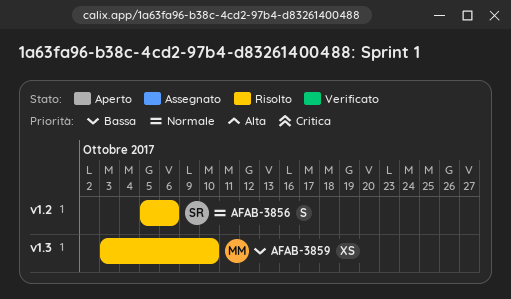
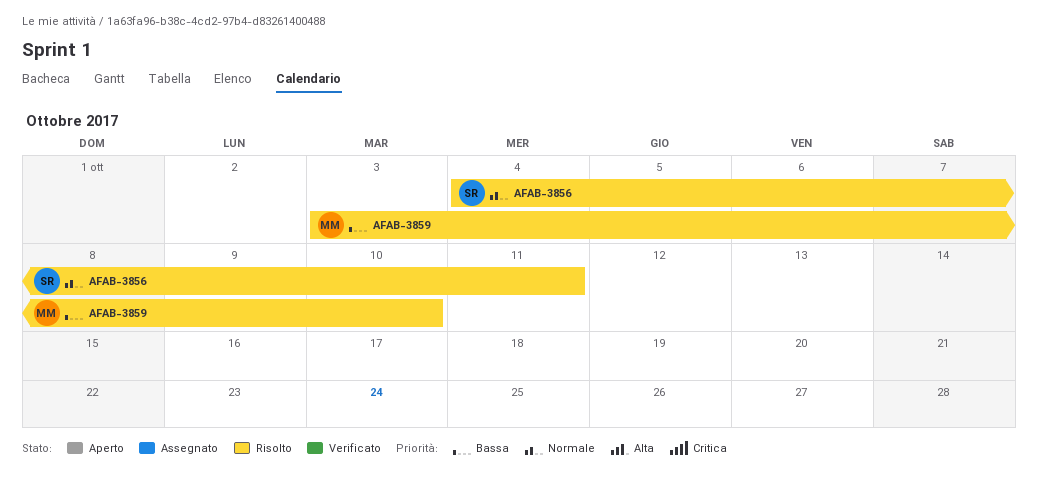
AFAB-3856, start: Oct 5 -> Oct 4
AFAB-3856, due: Oct 6 -> Oct 11

